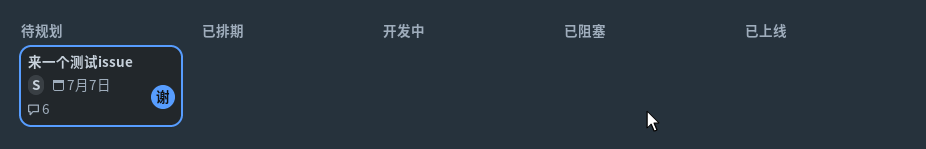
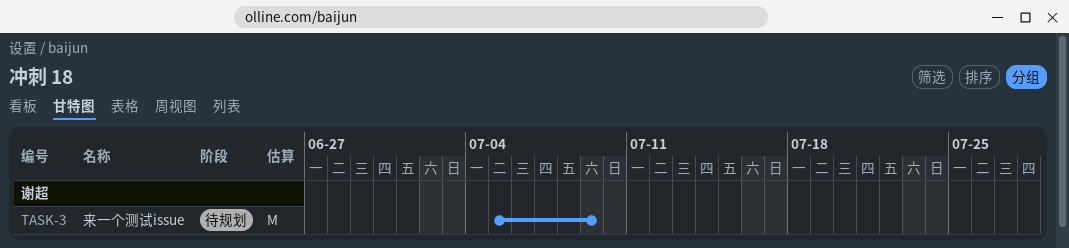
来一个测试issue, estimate: S -> M
来一个测试issue, due: Jul 7 -> Jul 9

